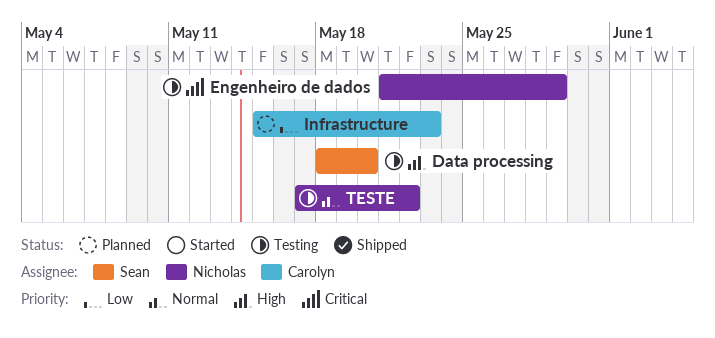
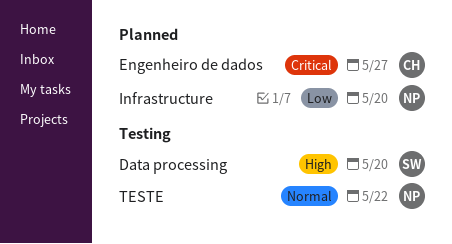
Engenheiro de dados, status: Testing -> Planned
Engenheiro de dados, owner: Nicholas -> Carolyn
Engenheiro de dados, due: May 29 -> May 27
Infrastructure, owner: Carolyn -> Nicholas
Infrastructure, due: May 23 -> May 20

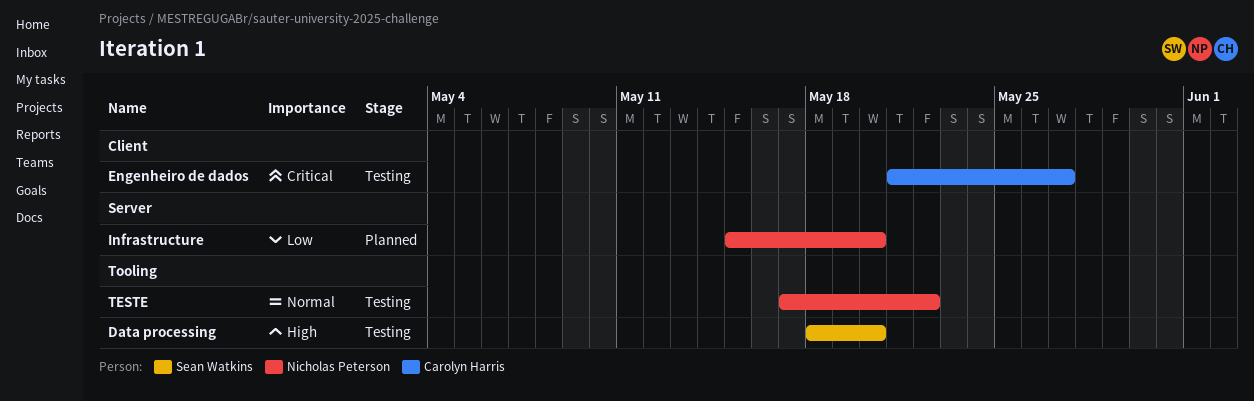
Engenheiro de dados, status: Planned -> Testing

